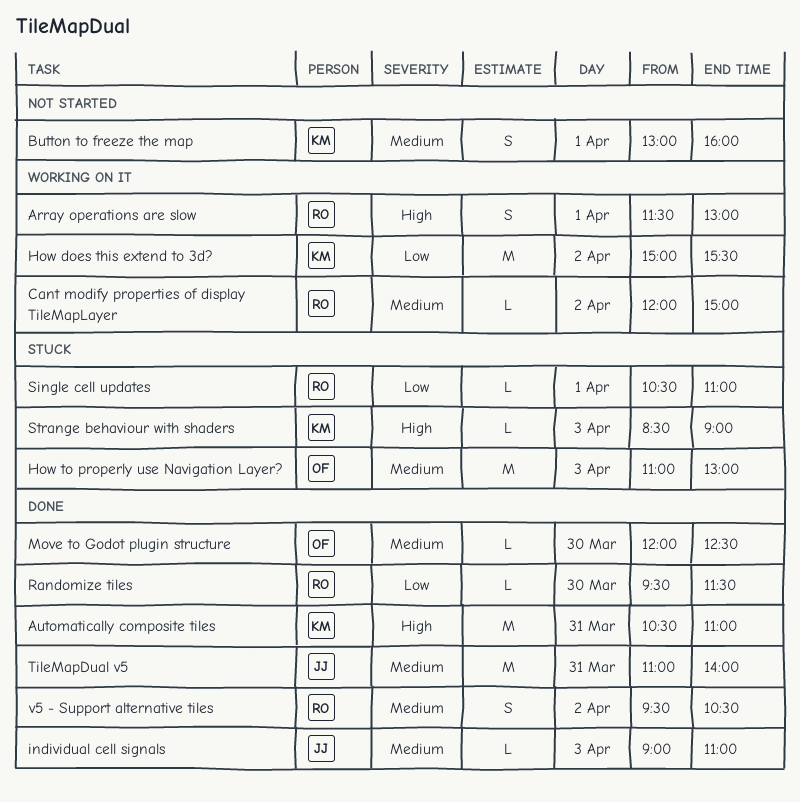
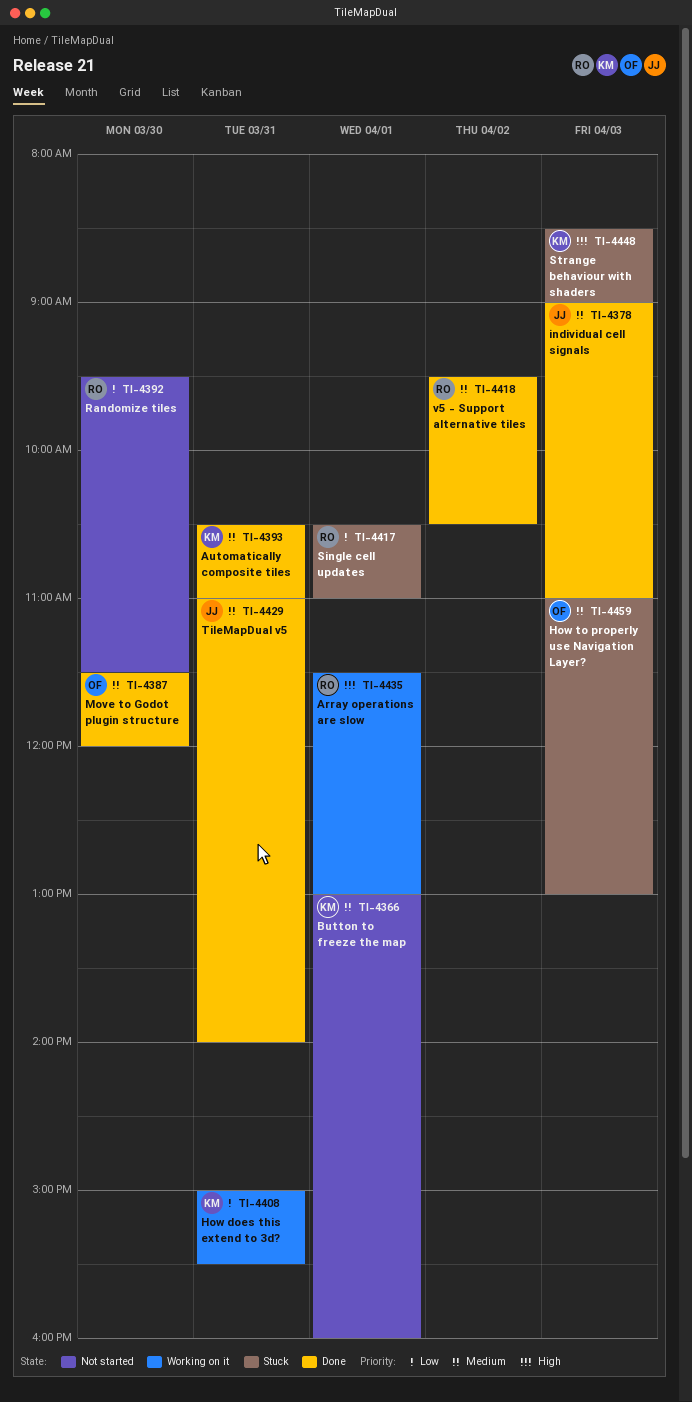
Automatically composite tiles, priority: High -> Medium
Cant modify properties of display TileMapLayer: present -> none
How does this extend to 3d?, day: Apr 2 -> Mar 31
Move to Godot plugin structure, begins: 12:00 -> 11:30
Move to Godot plugin structure, ends: 12:30 -> 12:00
Randomize tiles, status: Done -> Not started

